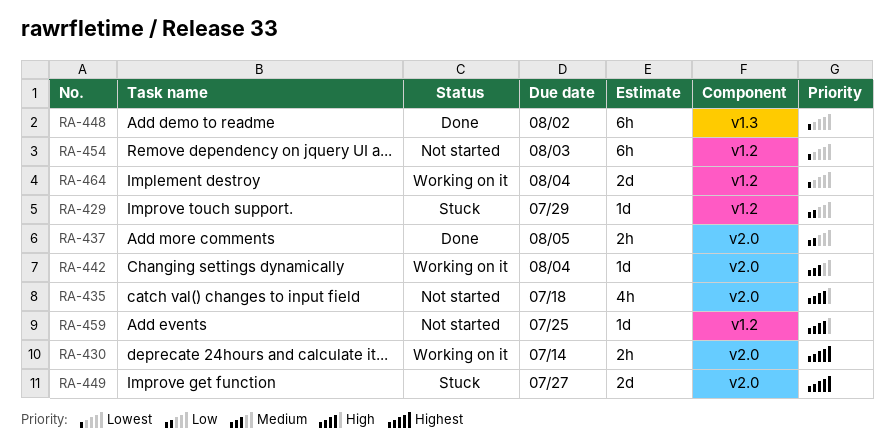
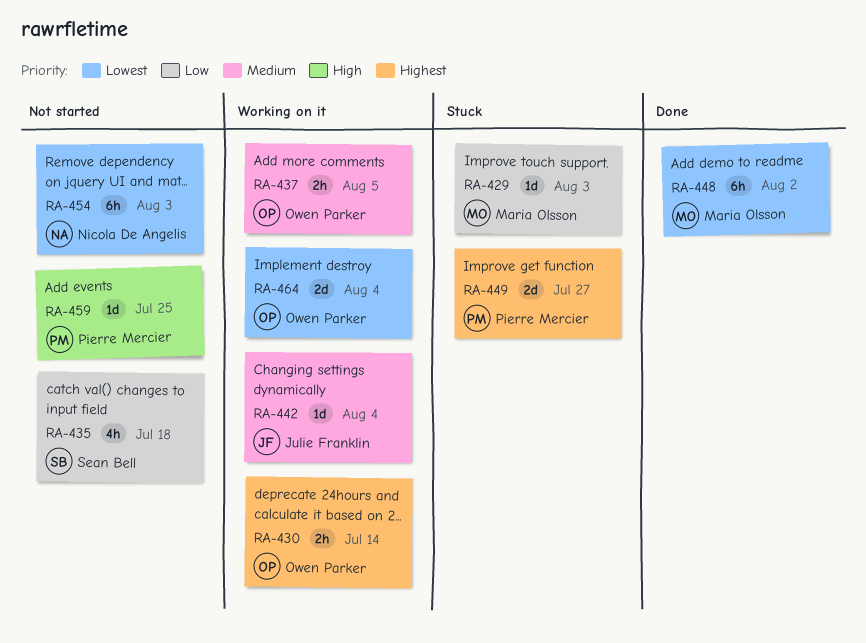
RA-429, due: Jul 29 -> Aug 3
RA-435, priority: High -> Low
RA-437, status: Done -> Working on it
RA-437, priority: Low -> Medium

